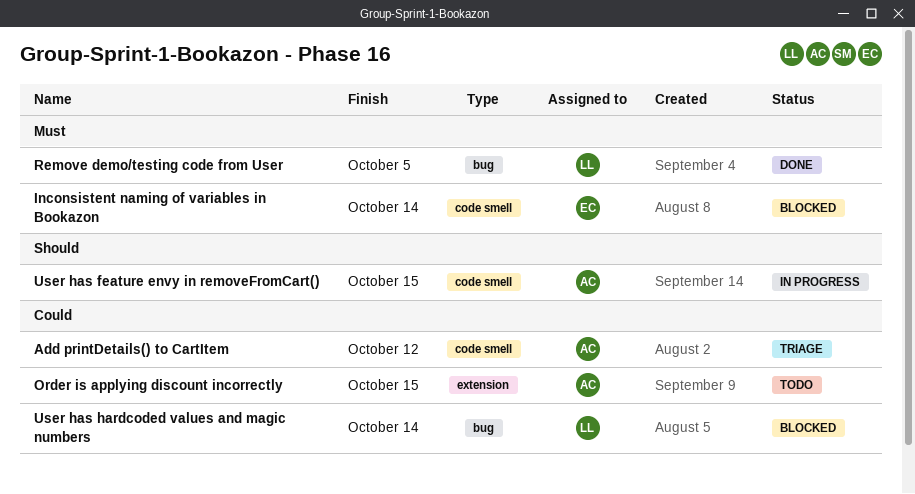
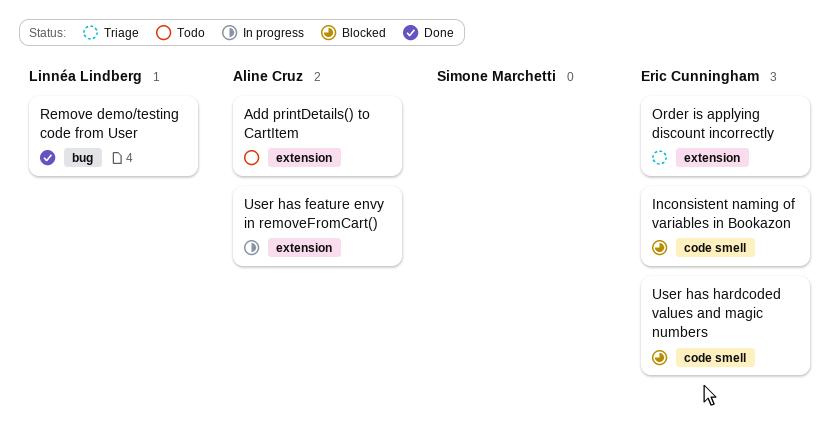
Add printDetails() to CartItem, status: Triage -> Todo
Add printDetails() to CartItem, label: code smell -> extension
Order is applying discount incorrectly, status: Todo -> Triage
Order is applying discount incorrectly, owner: Aline Cruz -> Eric Cunningham
User has feature envy in removeFromCart(), label: code smell -> extension
User has hardcoded values and magic numbers, owner: Linnéa Lindberg -> Eric Cunningham
User has hardcoded values and magic numbers, label: bug -> code smell

